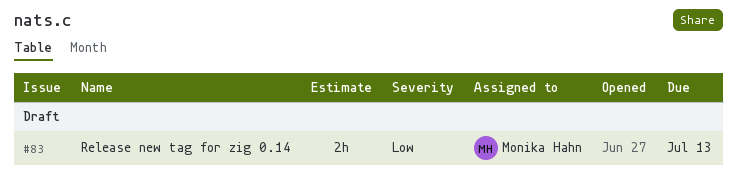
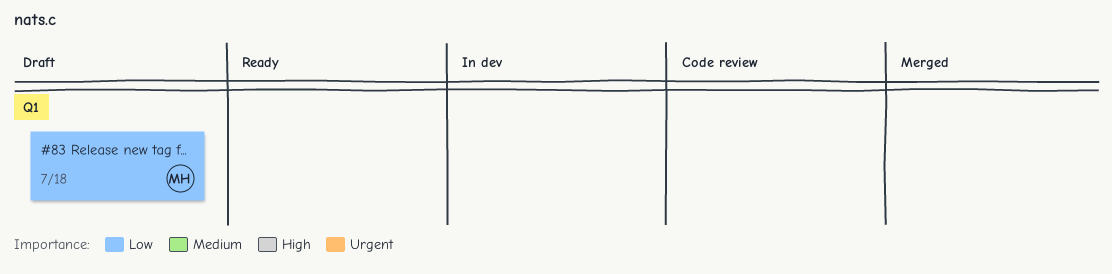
#83, due: Jul 13 -> Jul 18

